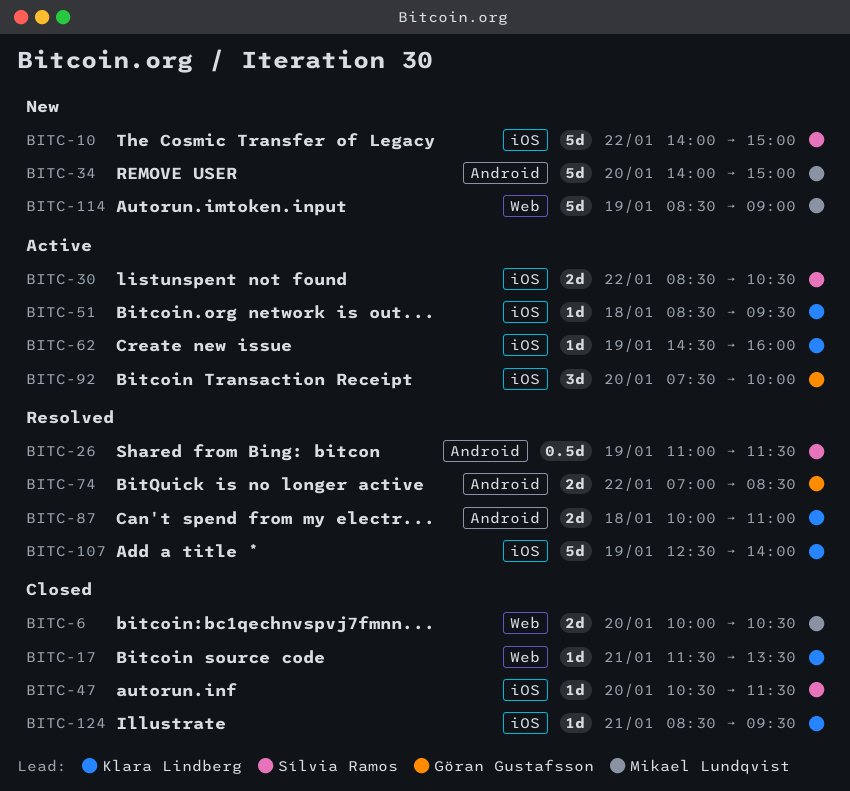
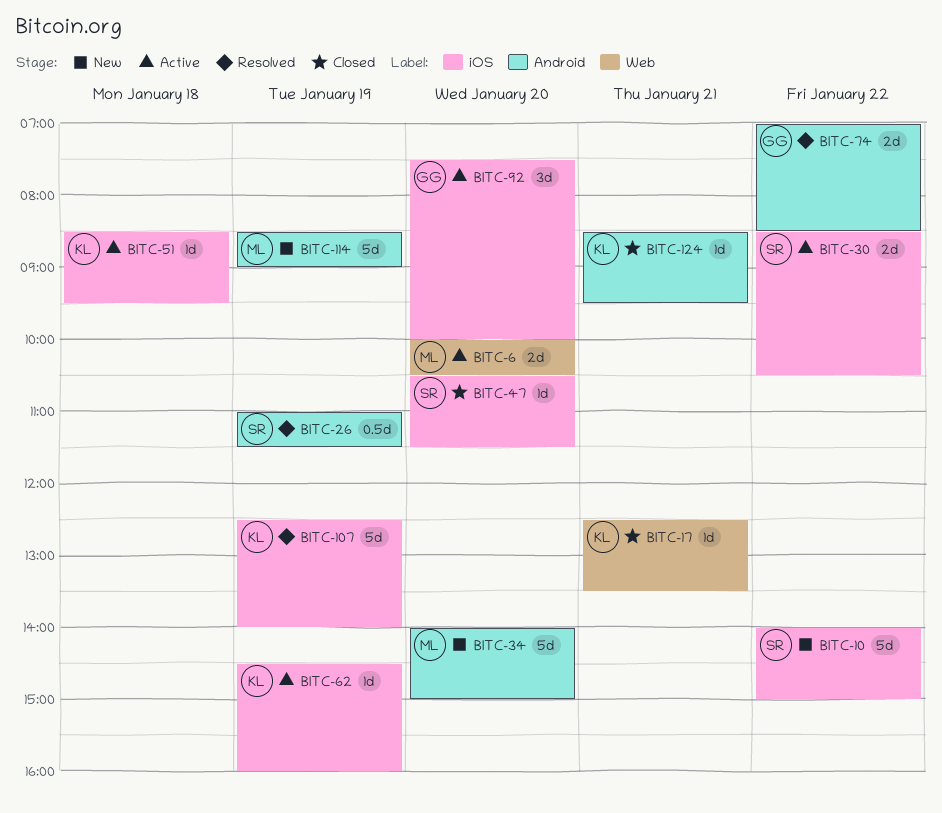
BITC-6, status: Closed -> Active
BITC-17, begins: 11:30 -> 12:30
BITC-87: present -> none
BITC-114, label: Web -> Android
BITC-124, label: iOS -> Android

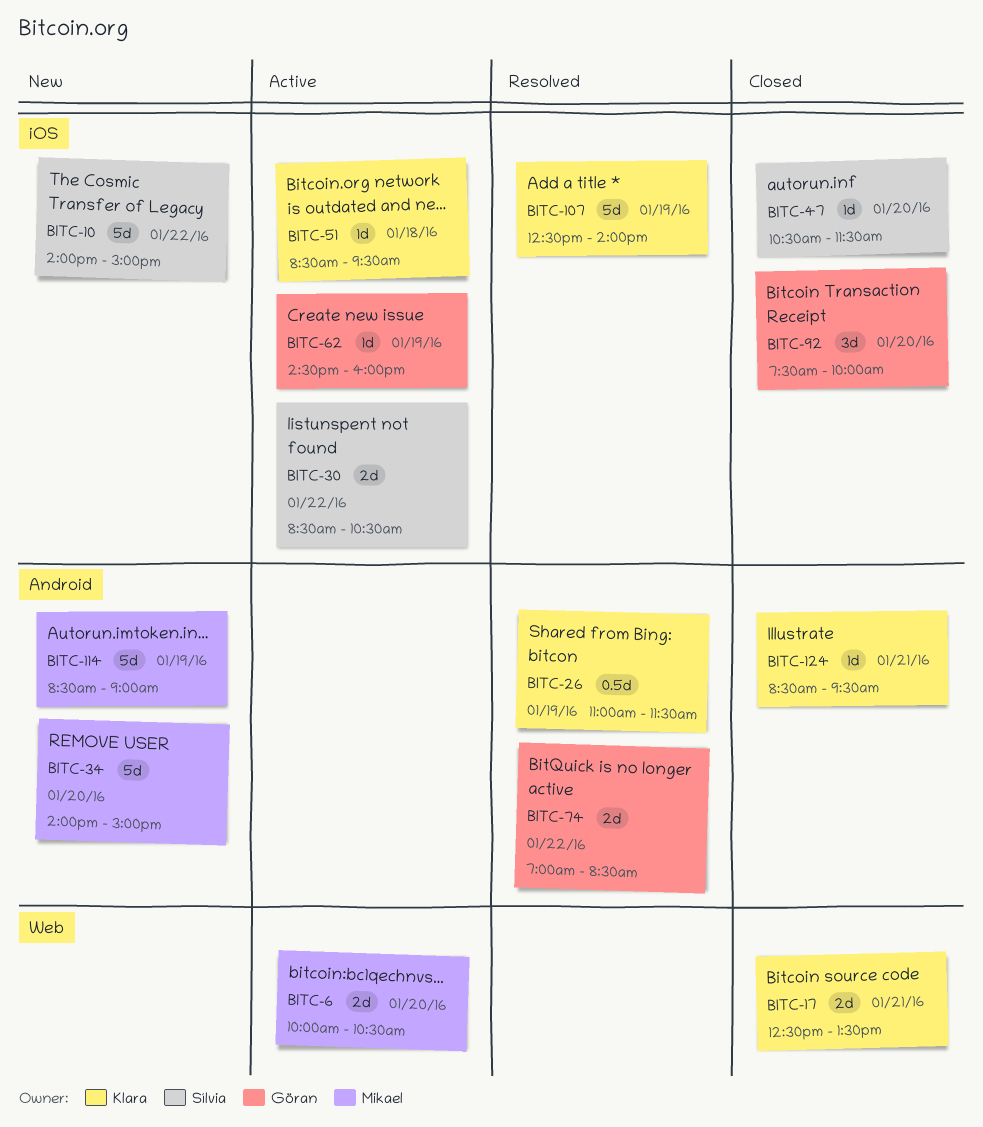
BITC-17, estimate: 1d -> 2d
BITC-26, owner: Sílvia -> Klara
BITC-62, owner: Klara -> Göran
BITC-92, status: Active -> Closed

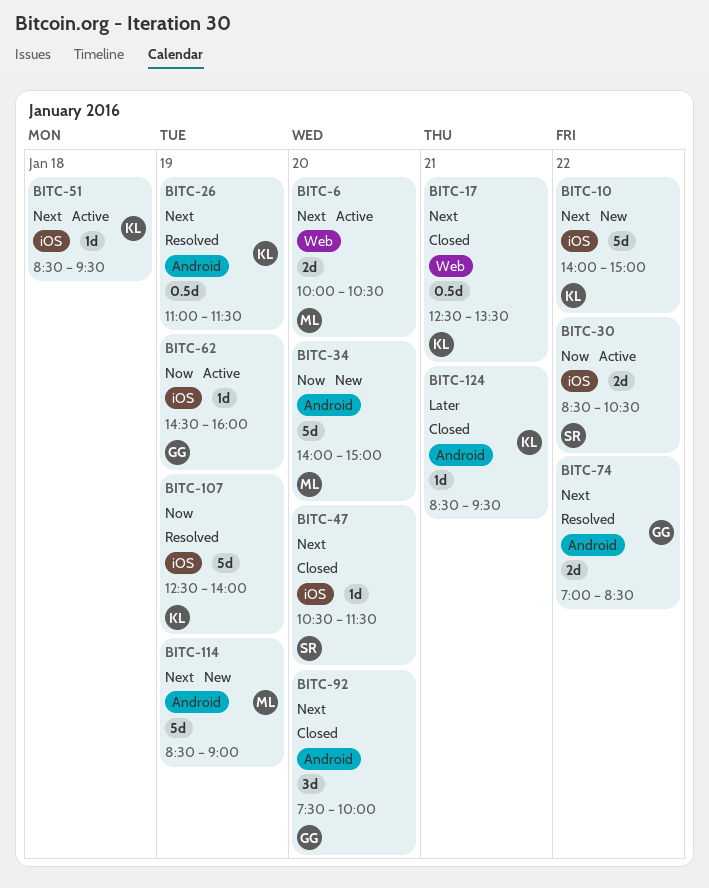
BITC-10, owner: Sílvia -> Klara
BITC-17, estimate: 2d -> 0.5d
BITC-92, label: iOS -> Android

